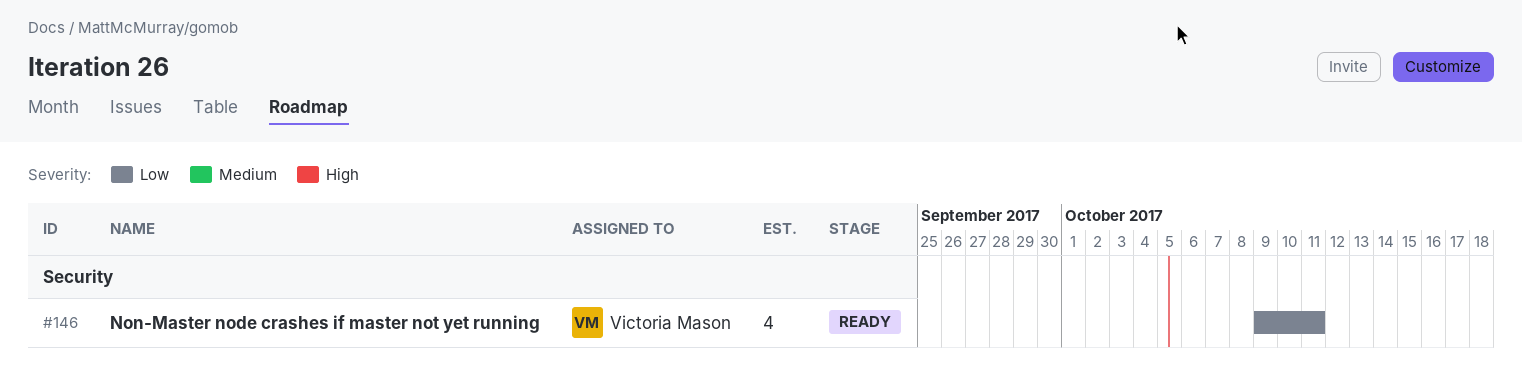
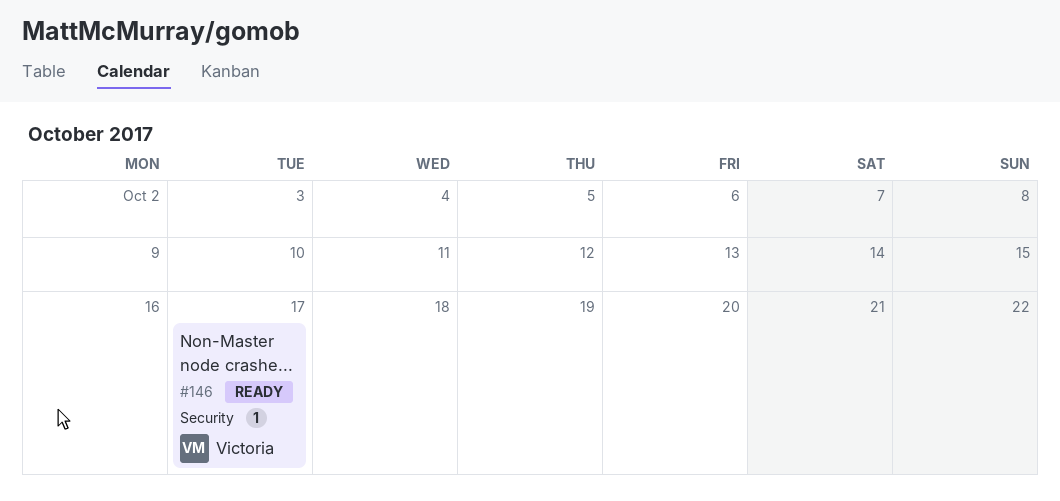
#146, estimate: 4 -> 1
#146, due: Oct 11 -> Oct 17

